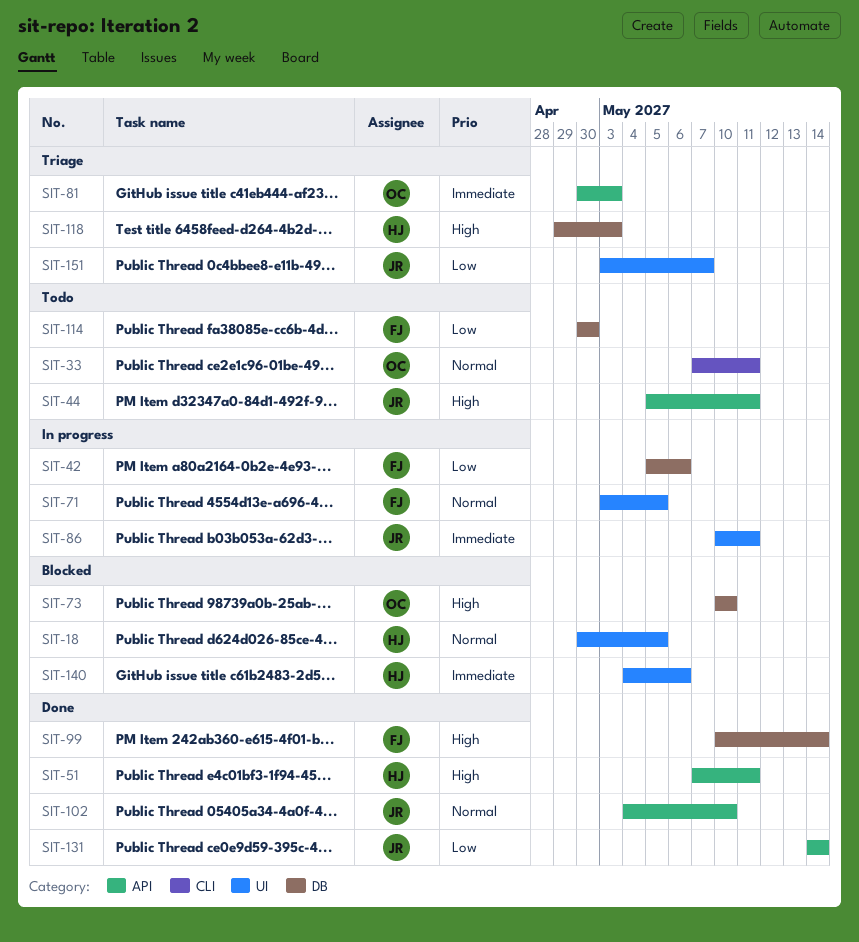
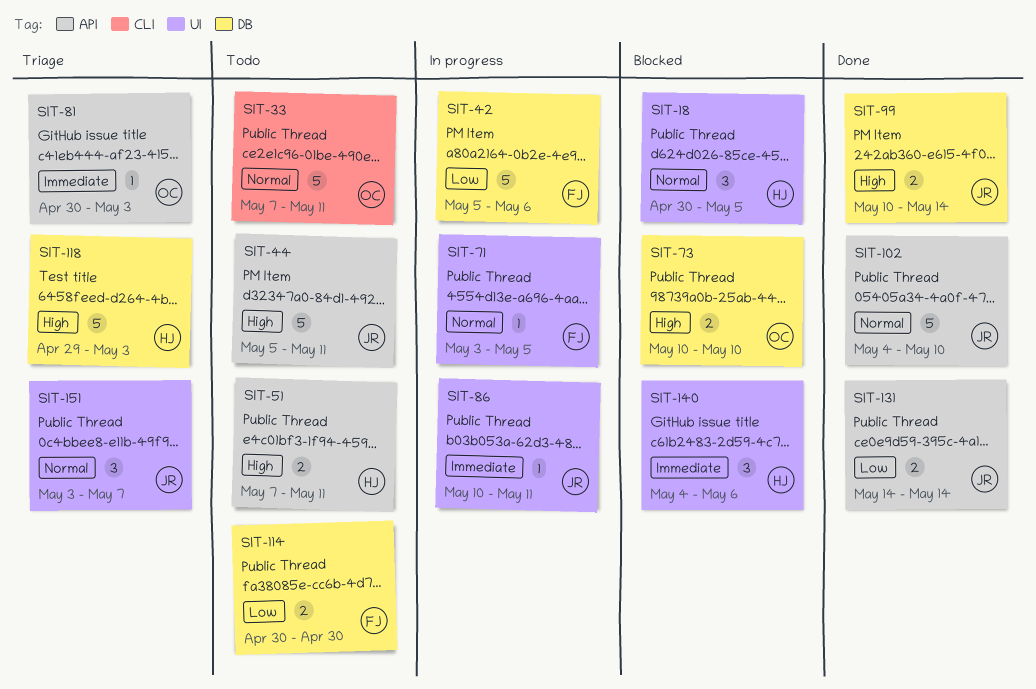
SIT-51, status: Done -> Todo
SIT-99, owner: FJ -> JR
SIT-151, priority: Low -> Normal

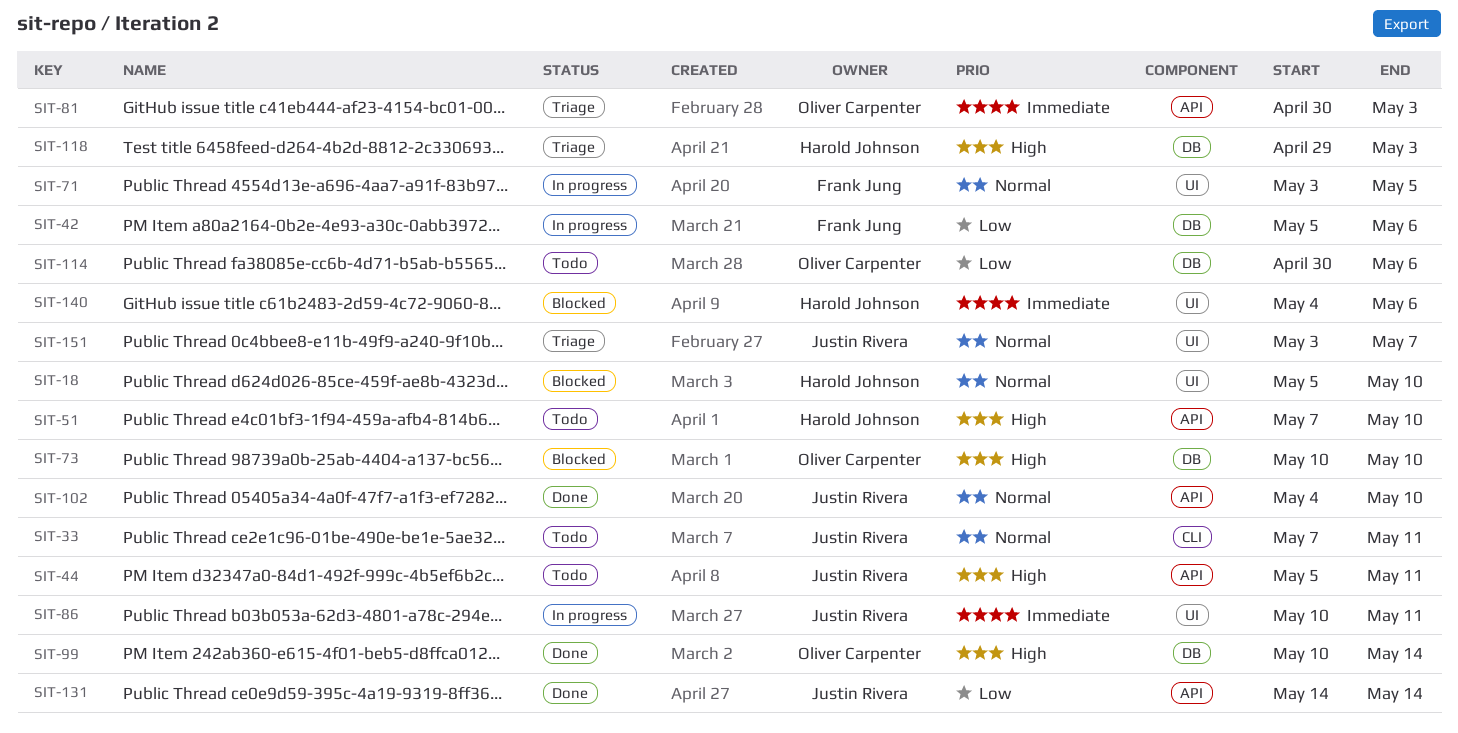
SIT-18, start: Apr 30 -> May 5
SIT-18, due: May 5 -> May 10
SIT-33, owner: Oliver Carpenter -> Justin Rivera
SIT-51, due: May 11 -> May 10
SIT-99, owner: Justin Rivera -> Oliver Carpenter
SIT-114, owner: Frank Jung -> Oliver Carpenter
SIT-114, due: Apr 30 -> May 6

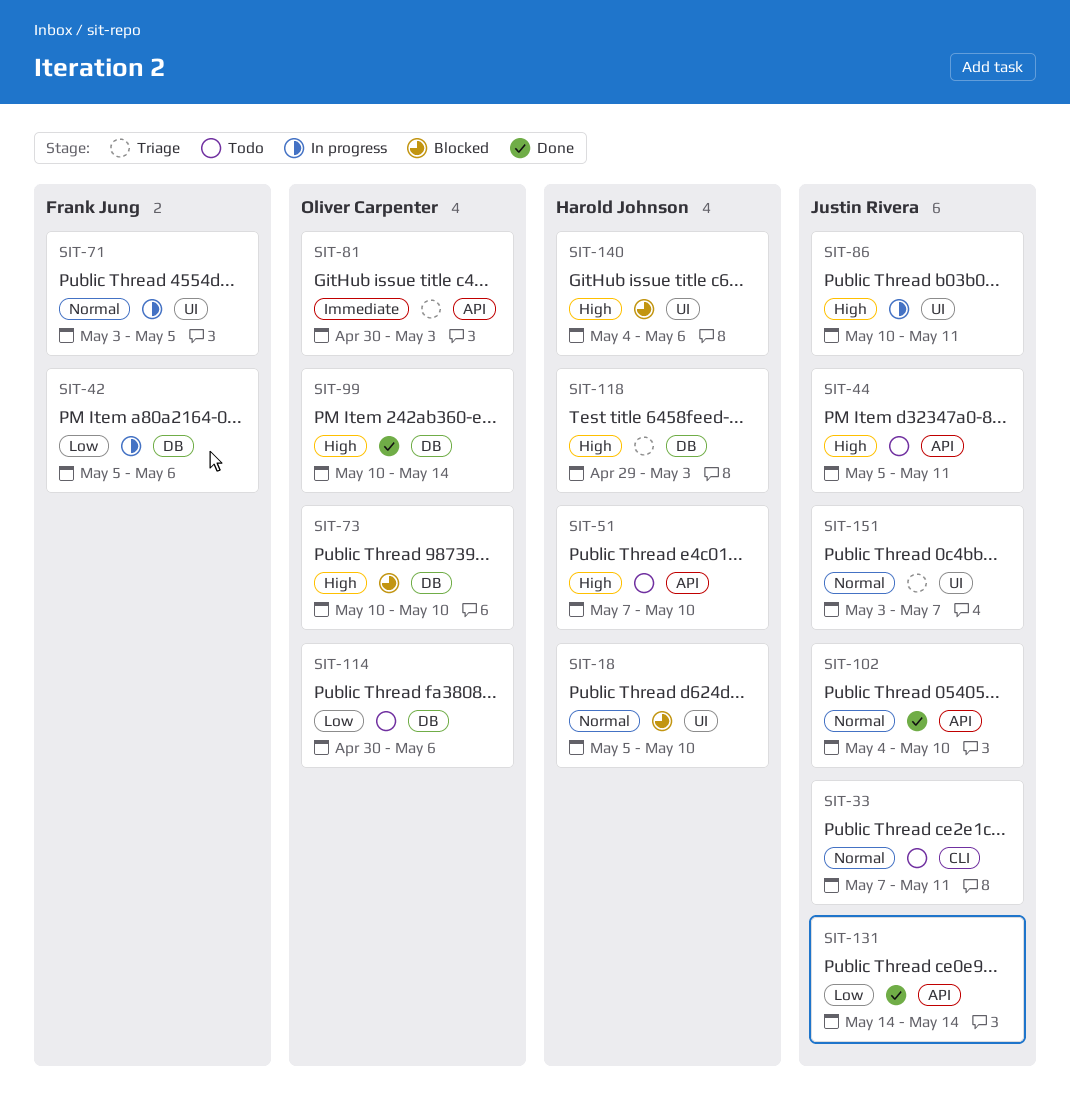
SIT-86, priority: Immediate -> High
SIT-140, priority: Immediate -> High

